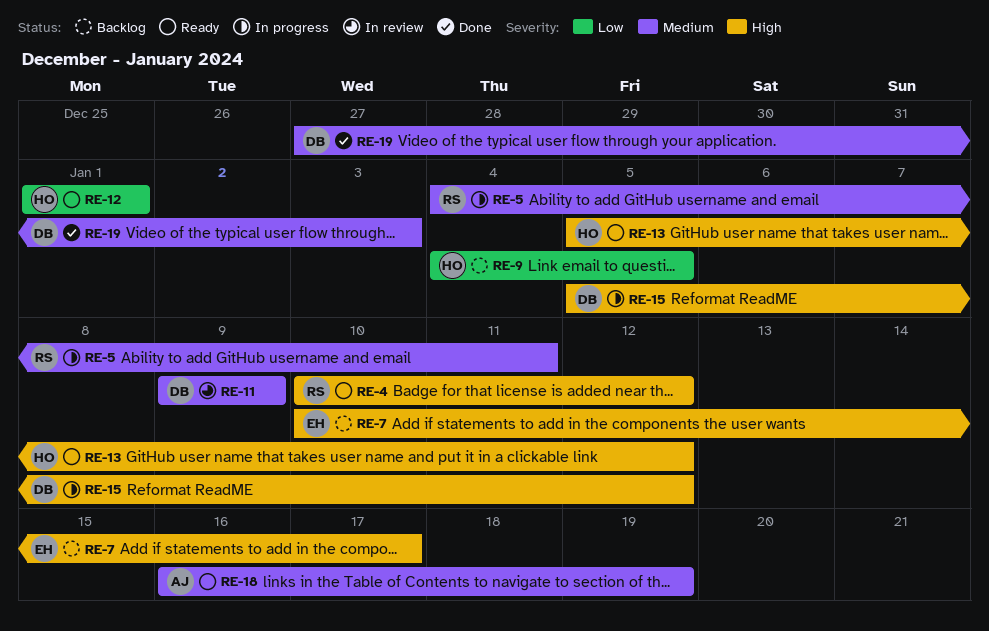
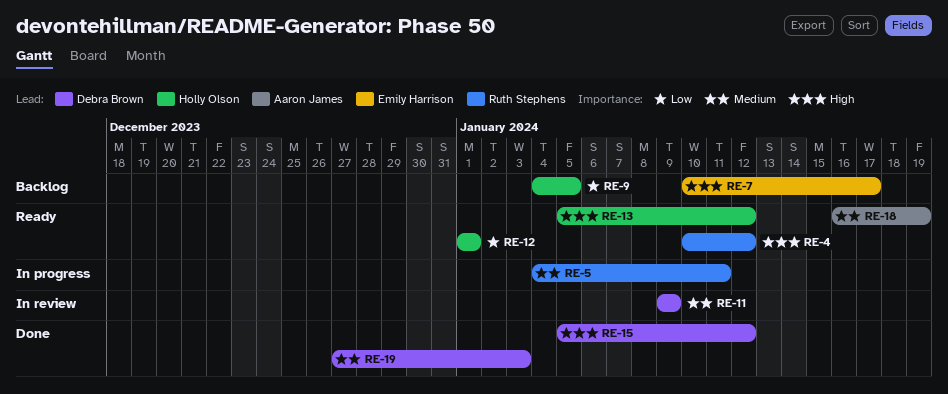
RE-15, status: In progress -> Done

